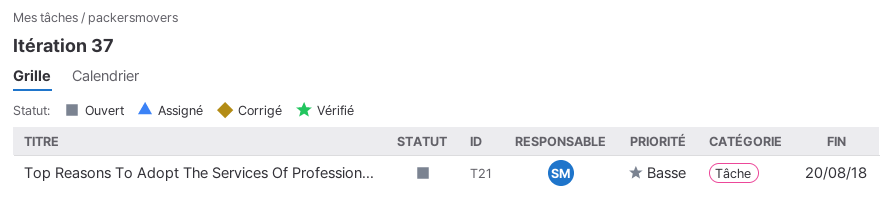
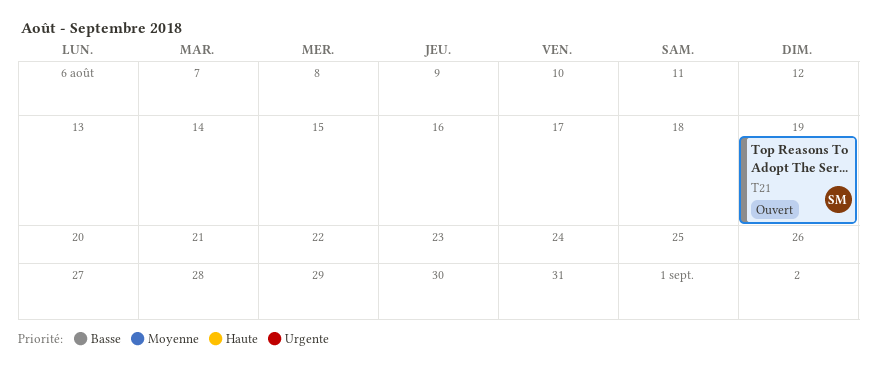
T21, due: Aug 20 -> Aug 19

